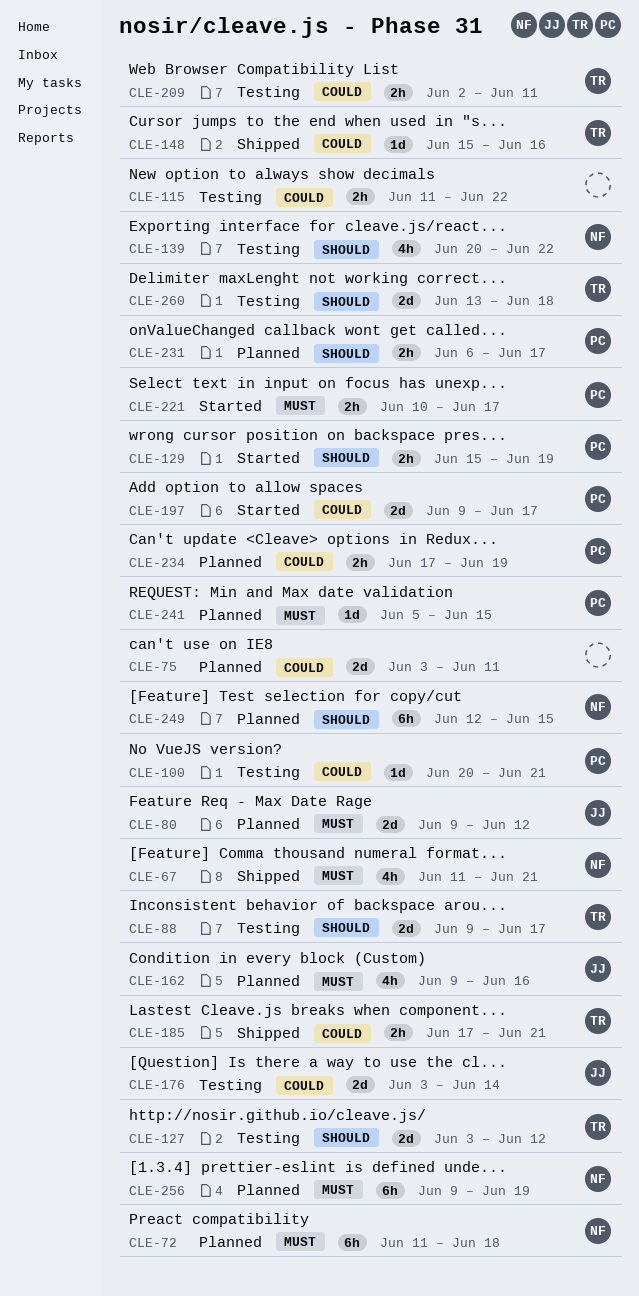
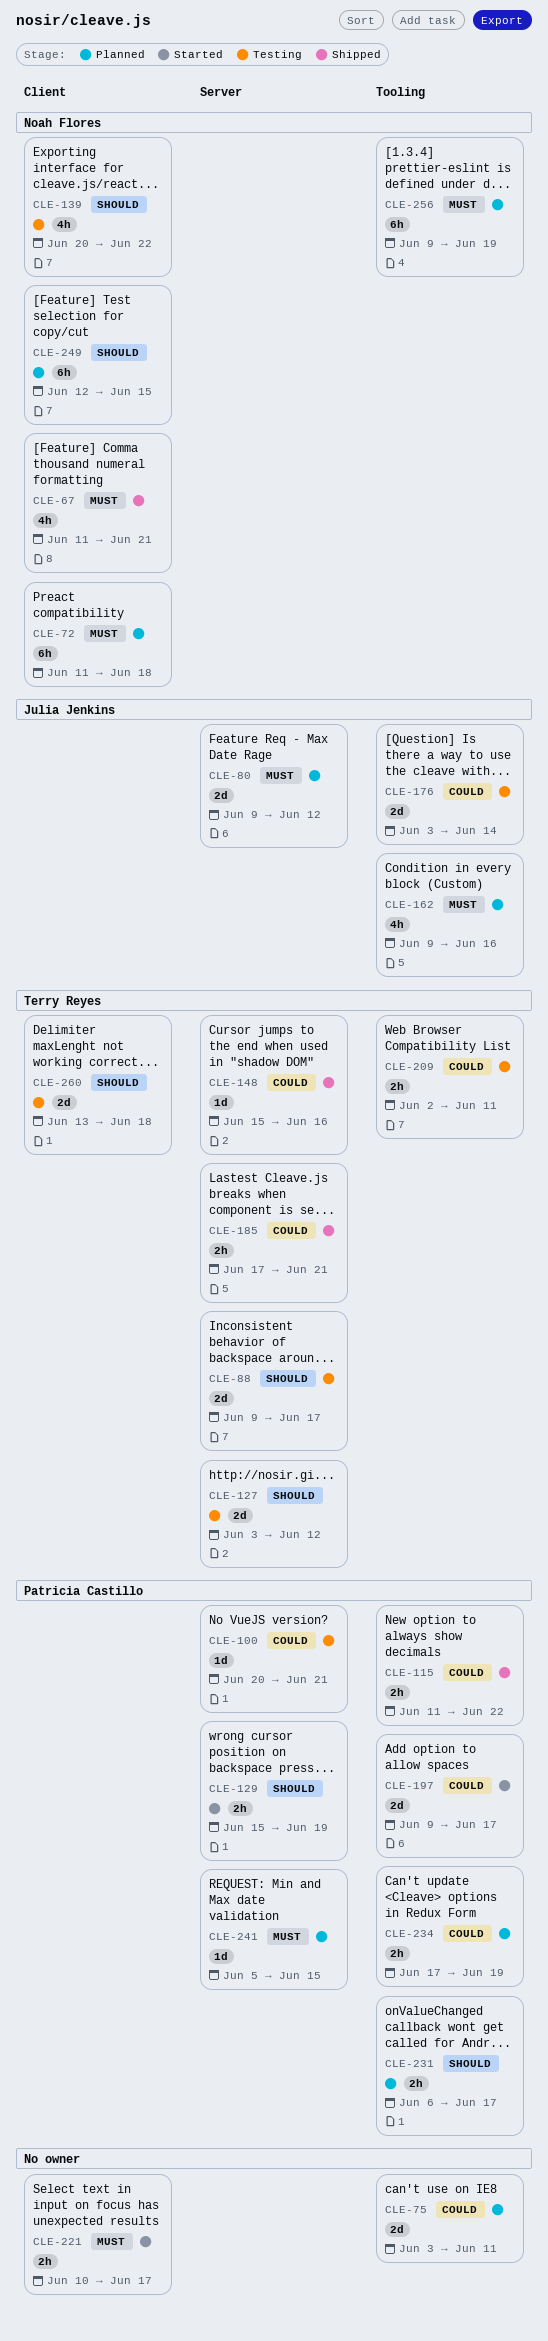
CLE-115, status: Testing -> Shipped
CLE-115, owner: none -> Patricia Castillo
CLE-221, owner: Patricia Castillo -> none

